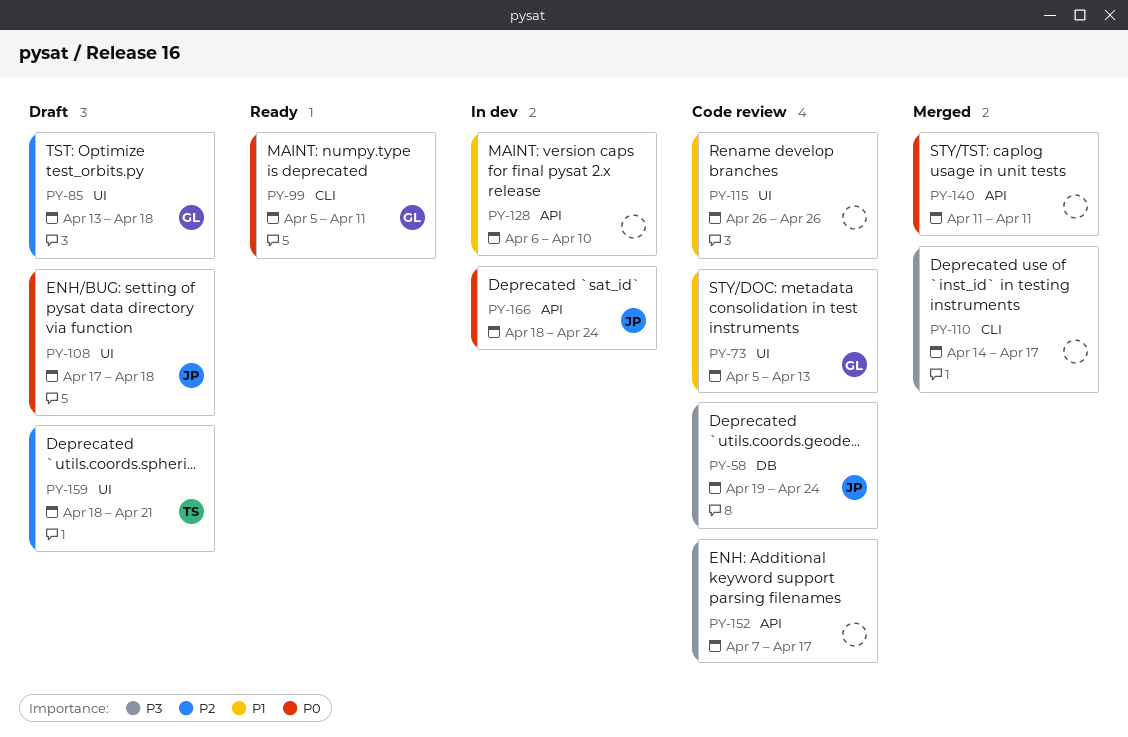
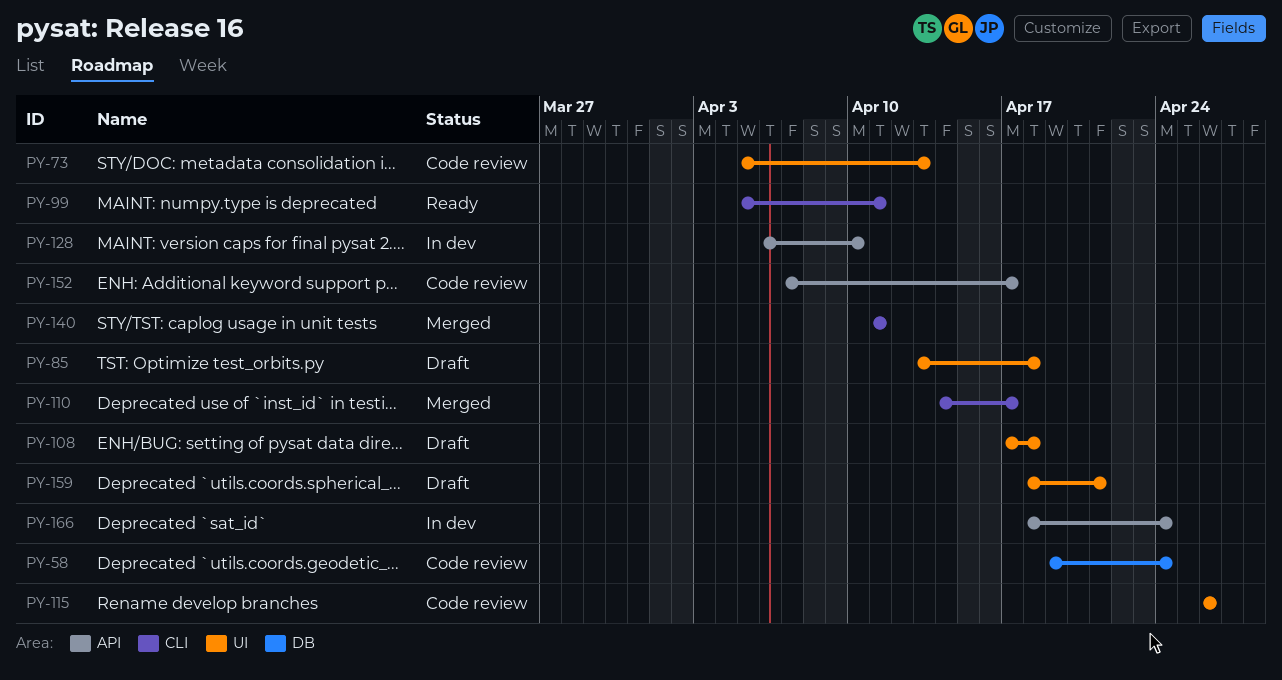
PY-140, label: API -> CLI

